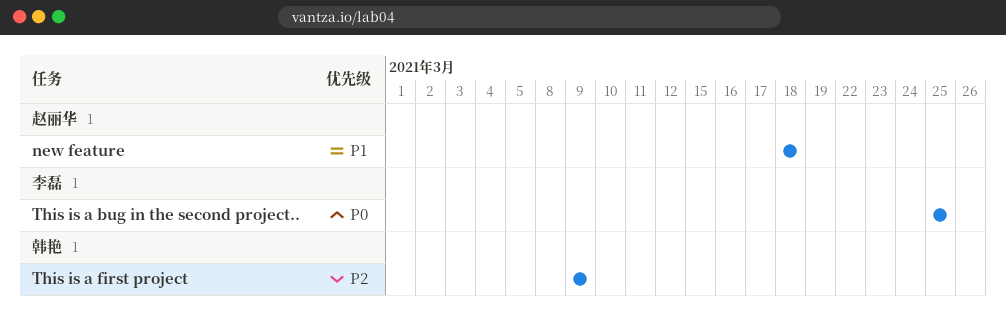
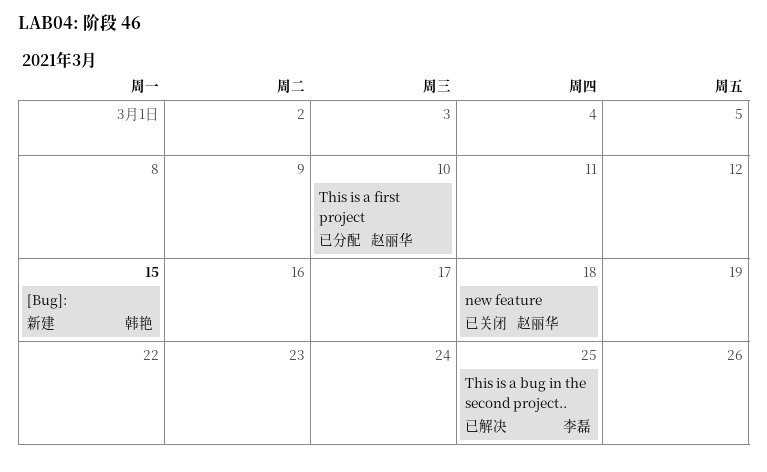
[Bug]:: none -> present
This is a first project, owner: 韩艳 -> 赵丽华
This is a first project, due: Mar 9 -> Mar 10

